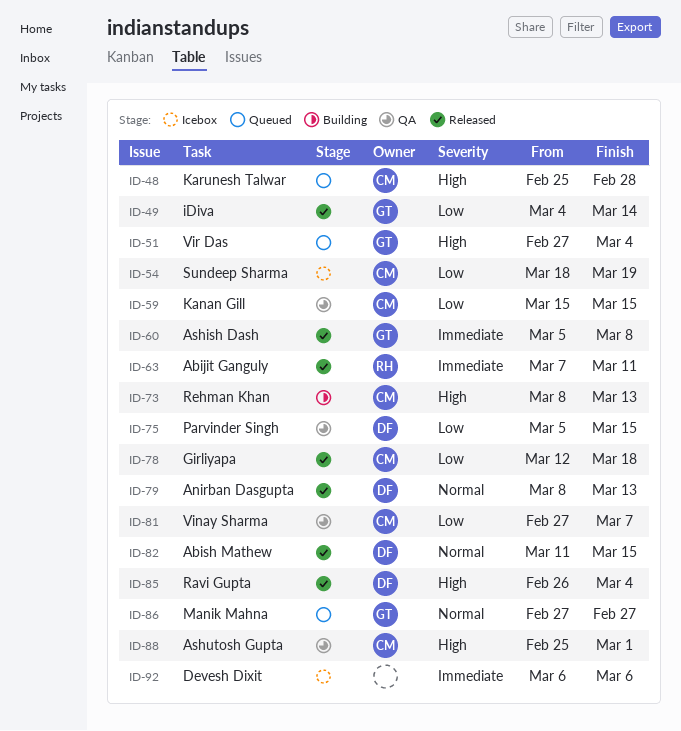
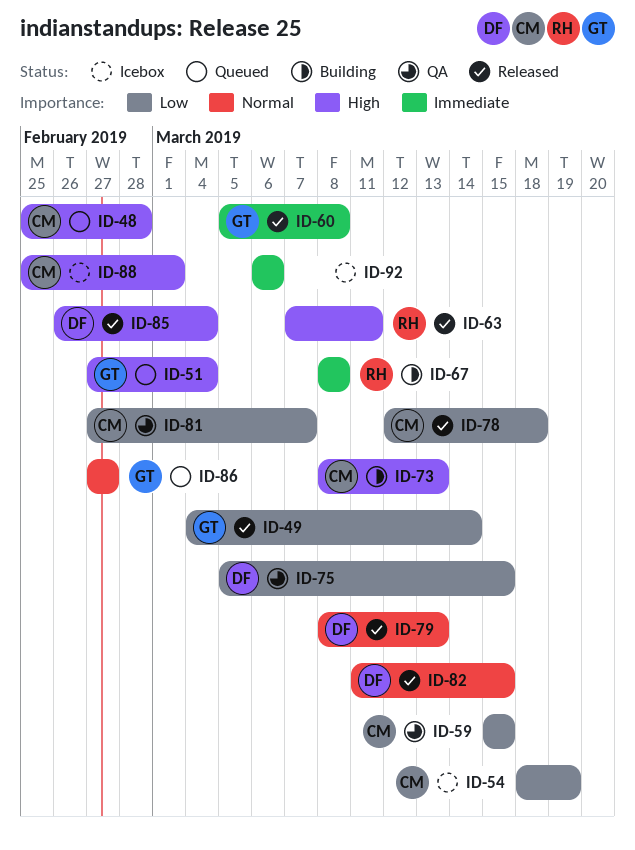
ID-63, priority: Immediate -> High
ID-67: none -> present
ID-88, status: QA -> Icebox

